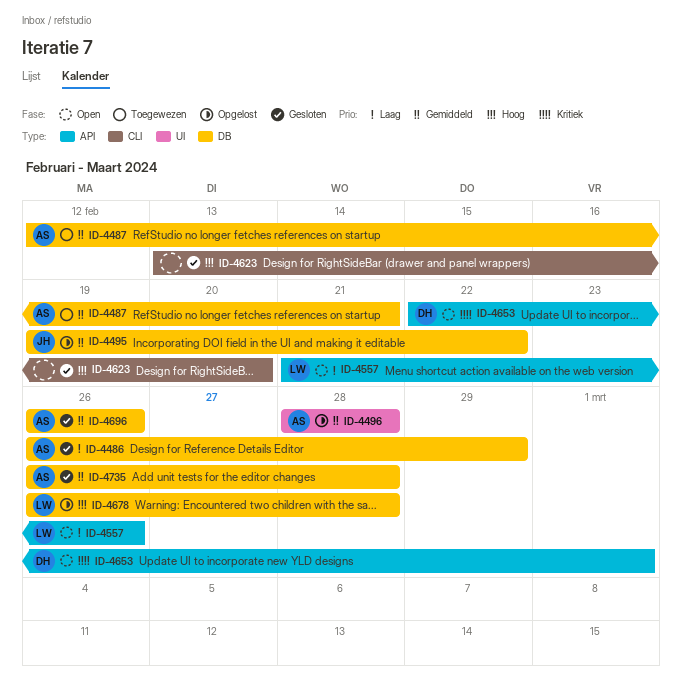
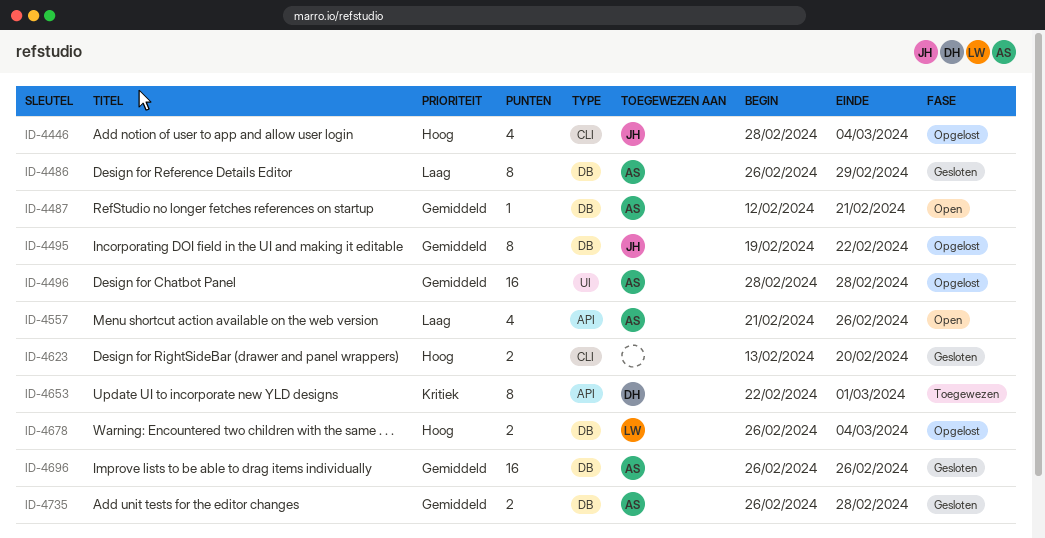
ID-4446: none -> present
ID-4487, status: Toegewezen -> Open
ID-4557, owner: LW -> AS
ID-4653, status: Open -> Toegewezen
ID-4678, due: Feb 28 -> Mar 4

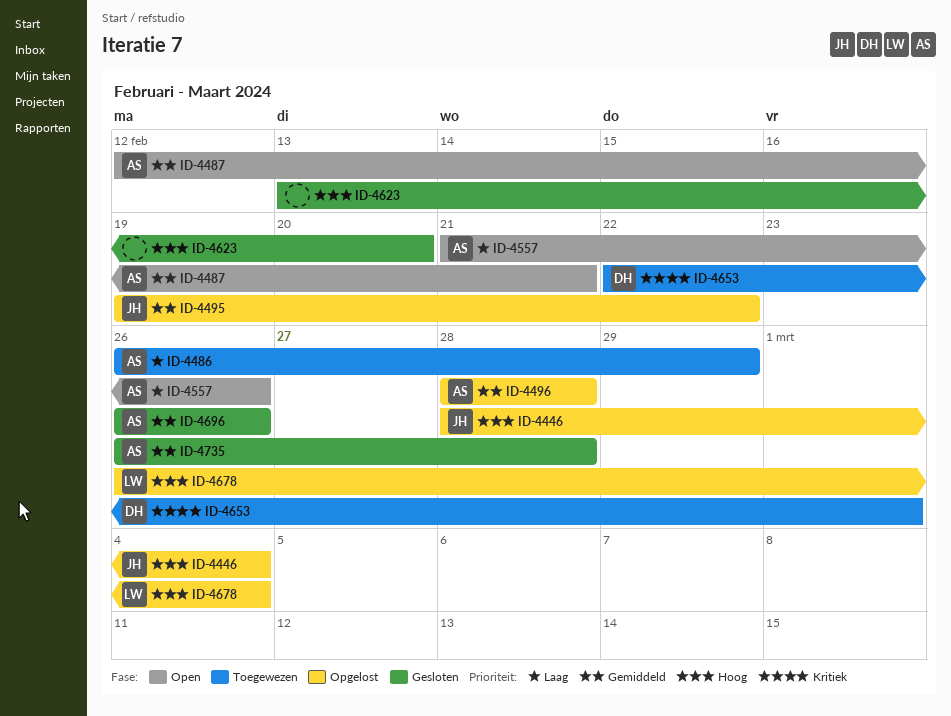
ID-4486, status: Gesloten -> Toegewezen

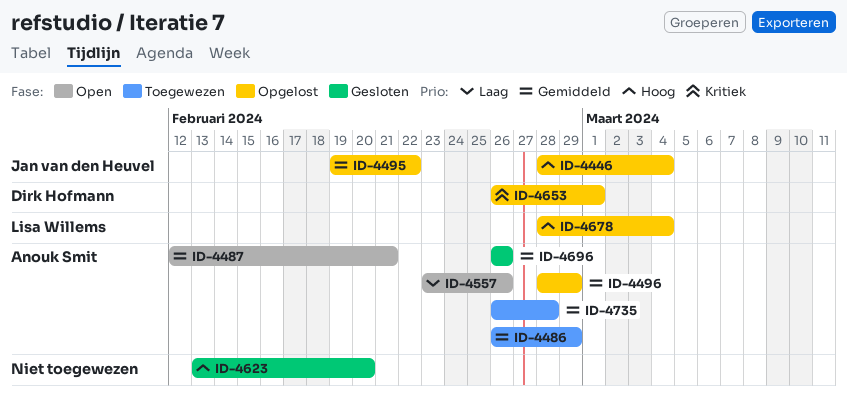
ID-4486, priority: Laag -> Gemiddeld
ID-4496, due: Feb 28 -> Feb 29
ID-4557, start: Feb 21 -> Feb 23
ID-4653, status: Toegewezen -> Opgelost
ID-4653, start: Feb 22 -> Feb 26
ID-4678, start: Feb 26 -> Feb 28
ID-4735, status: Gesloten -> Toegewezen

